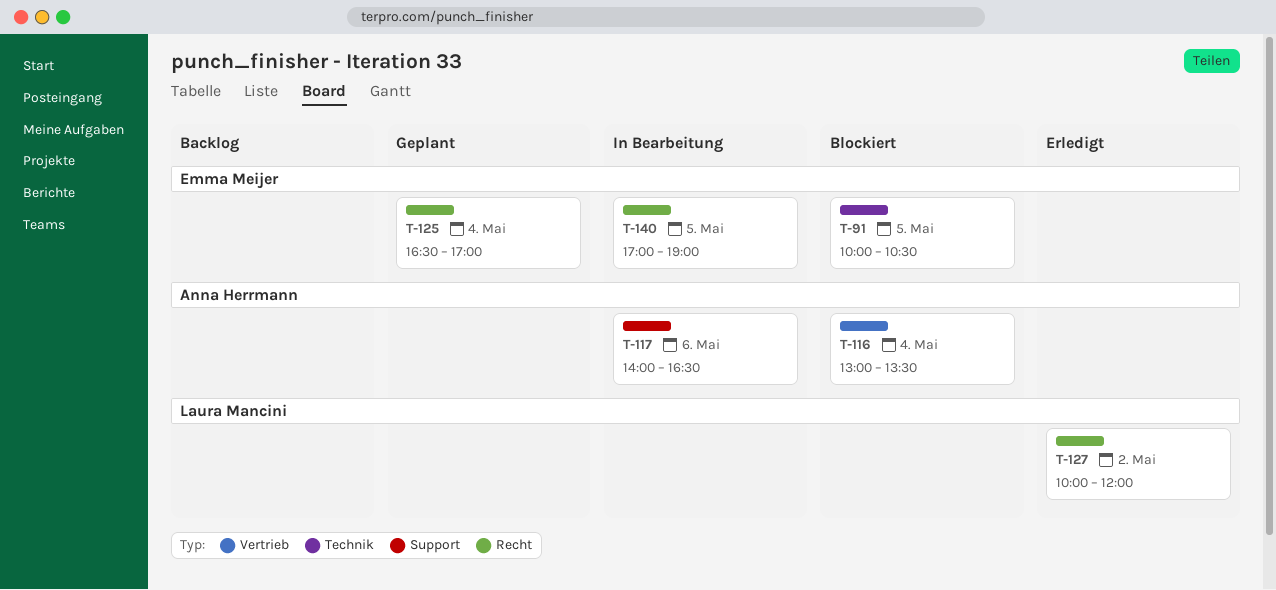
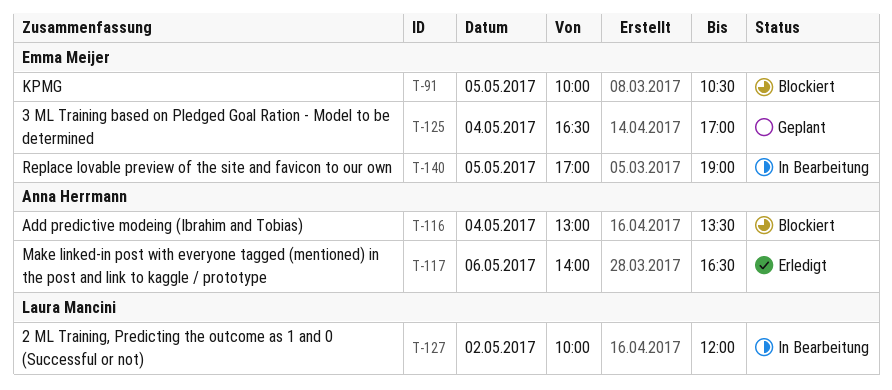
T-117, status: In Bearbeitung -> Erledigt
T-127, status: Erledigt -> In Bearbeitung

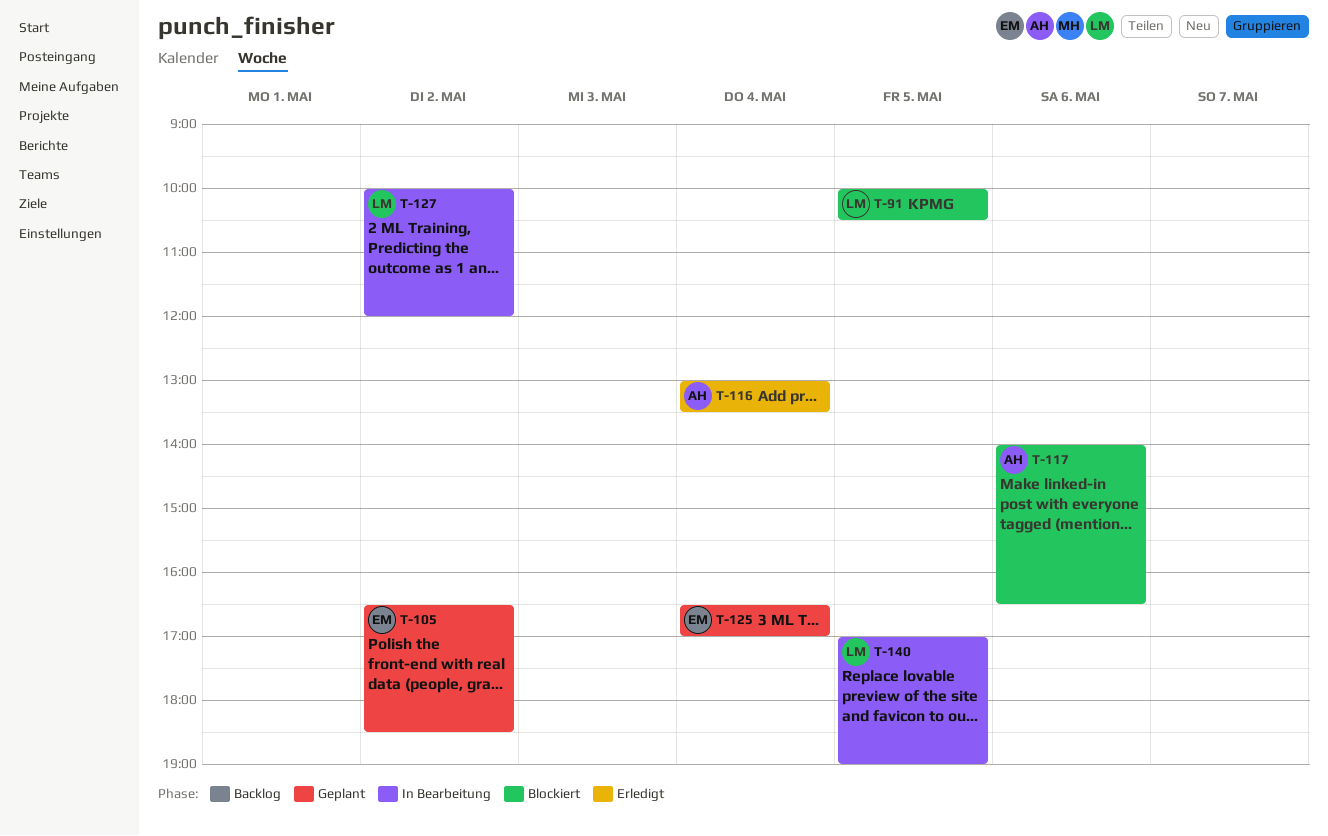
T-91, owner: Emma Meijer -> Laura Mancini
T-105: none -> present
T-116, status: Blockiert -> Erledigt
T-117, status: Erledigt -> Blockiert
T-140, owner: Emma Meijer -> Laura Mancini

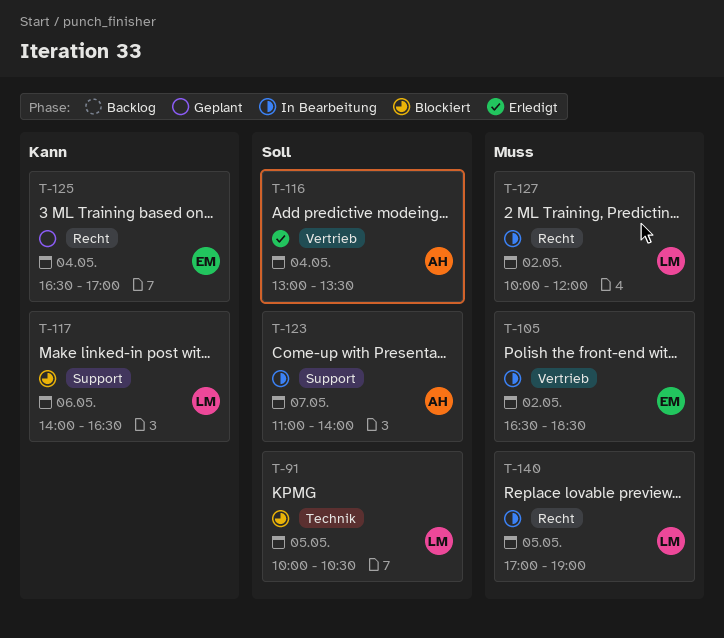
T-105, status: Geplant -> In Bearbeitung
T-117, owner: AH -> LM
T-123: none -> present

